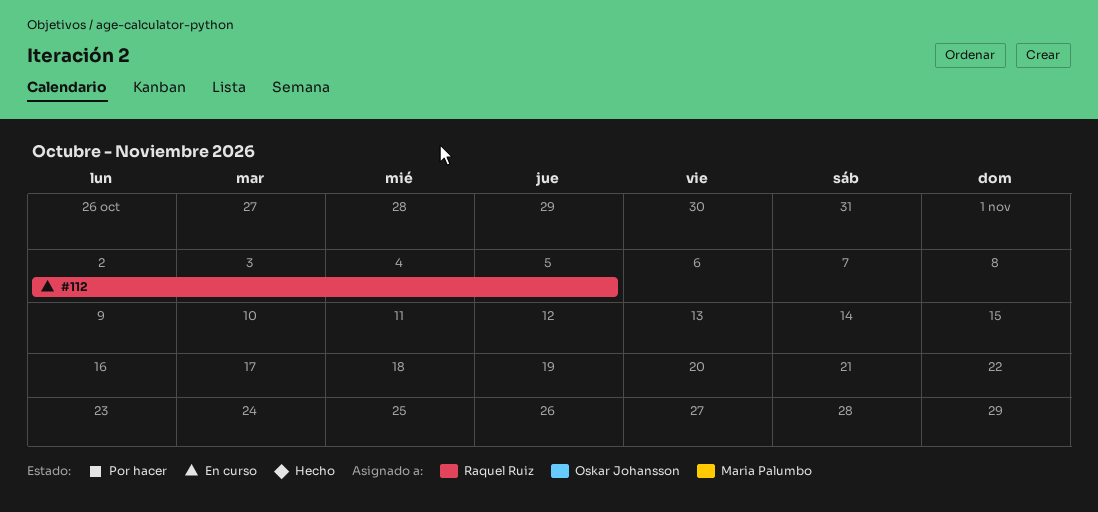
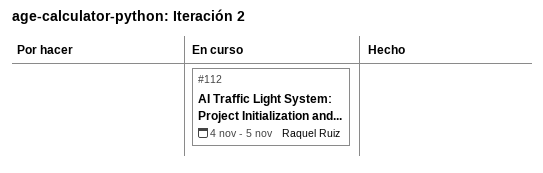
#112, start: Nov 2 -> Nov 4

